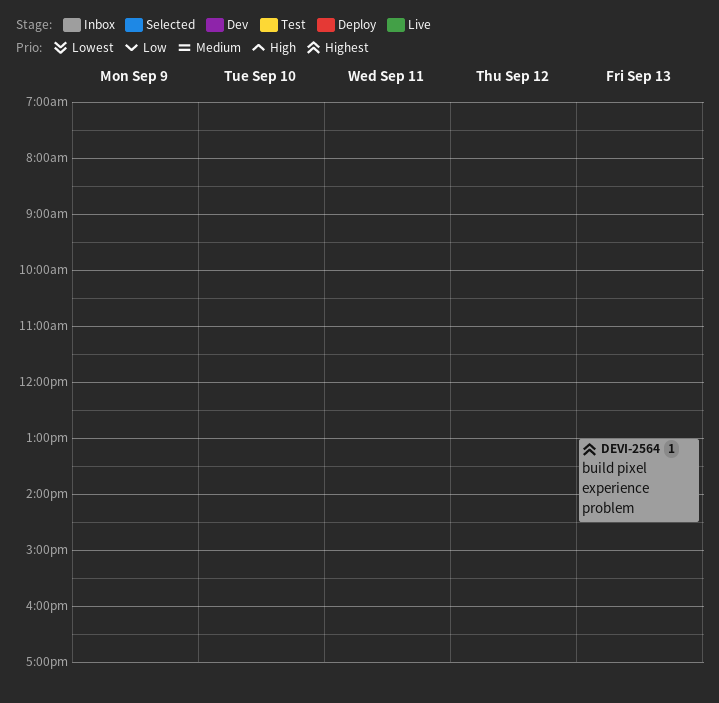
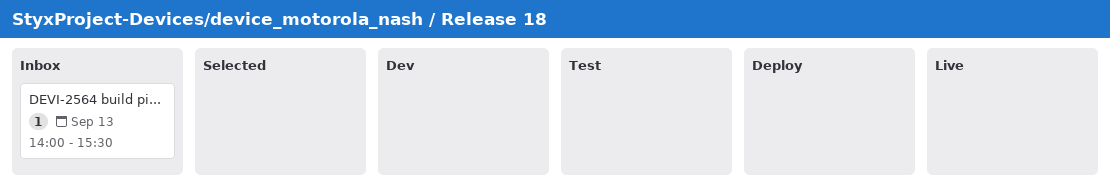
DEVI-2564, begins: 13:00 -> 14:00
DEVI-2564, ends: 14:30 -> 15:30

